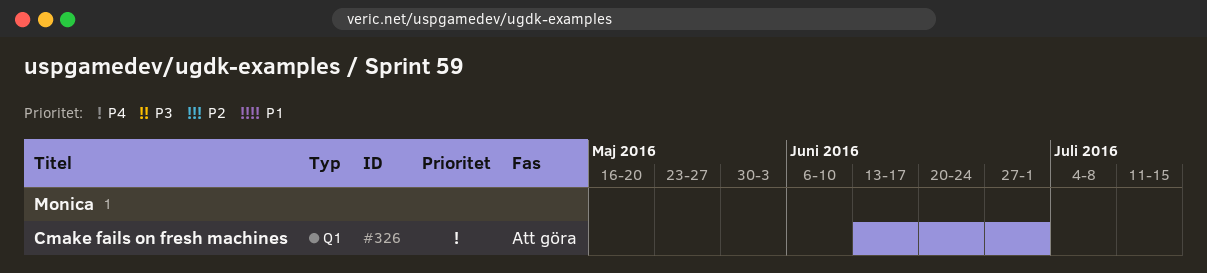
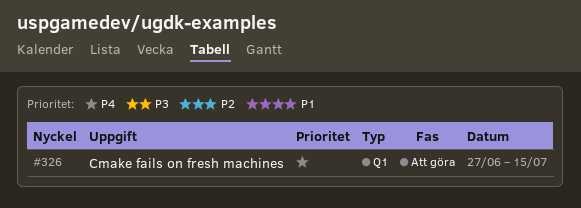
#326, start: Jun 13 -> Jun 27
#326, due: Jul 1 -> Jul 15

